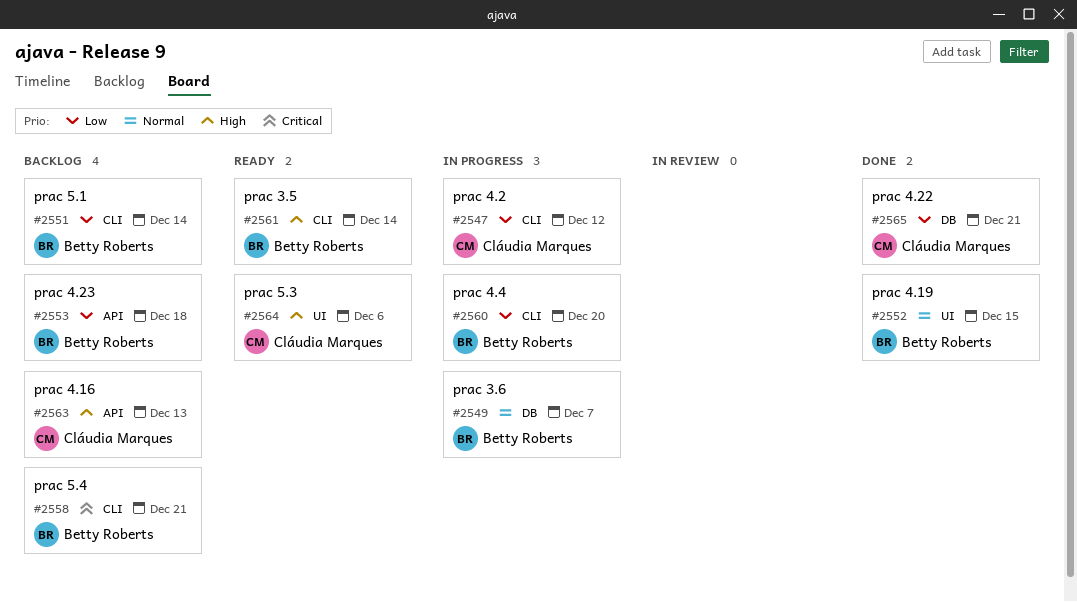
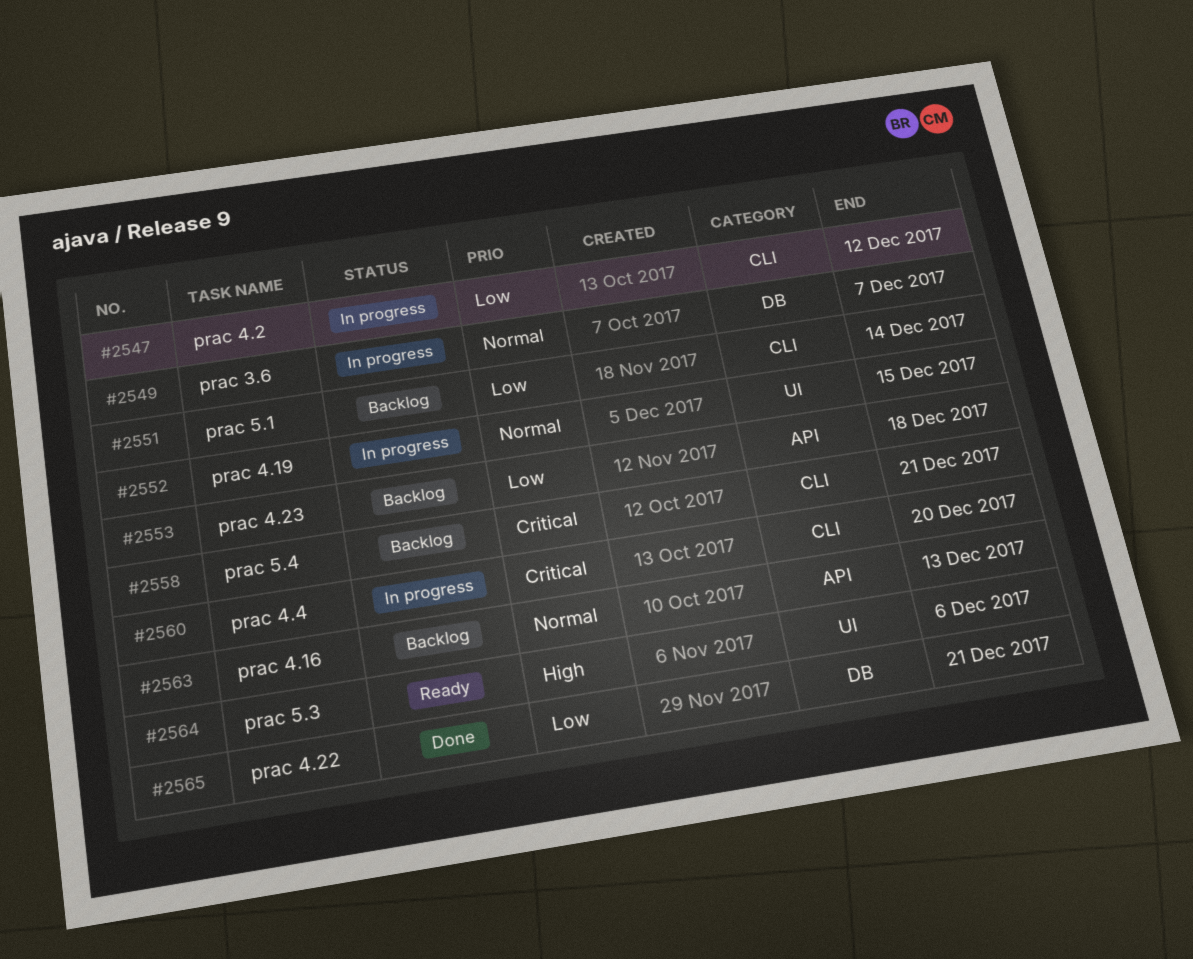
#2552, status: Done -> In progress
#2560, priority: Low -> Critical
#2561: present -> none
#2563, priority: High -> Normal

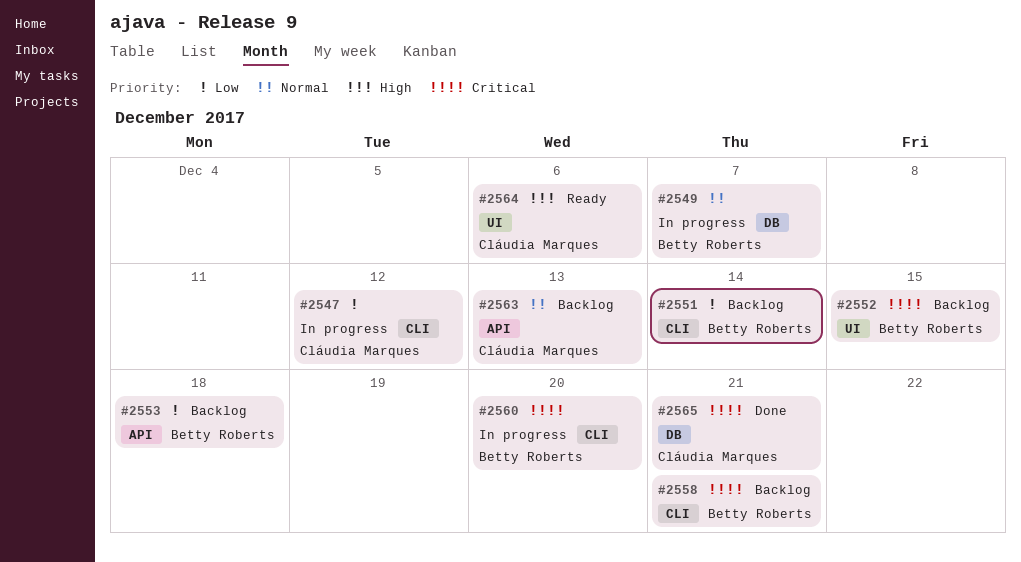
#2552, status: In progress -> Backlog
#2552, priority: Normal -> Critical
#2565, priority: Low -> Critical

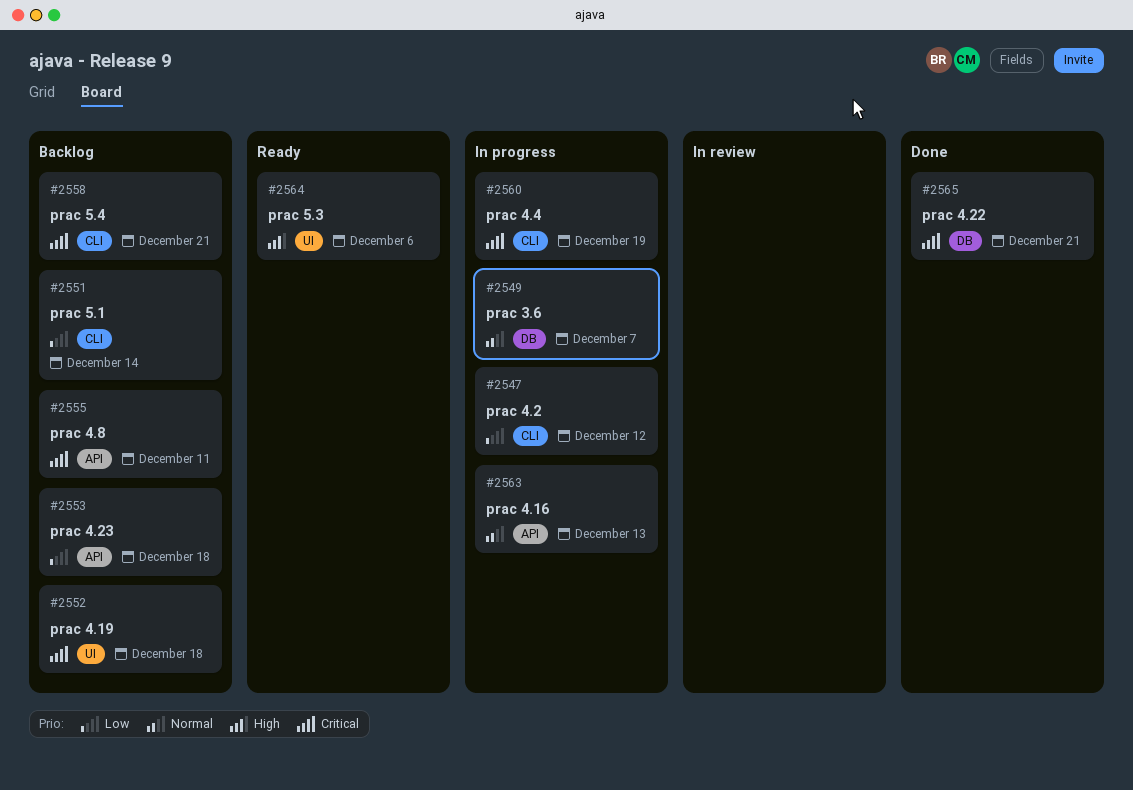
#2552, due: Dec 15 -> Dec 18
#2555: none -> present
#2560, due: Dec 20 -> Dec 19
#2563, status: Backlog -> In progress

